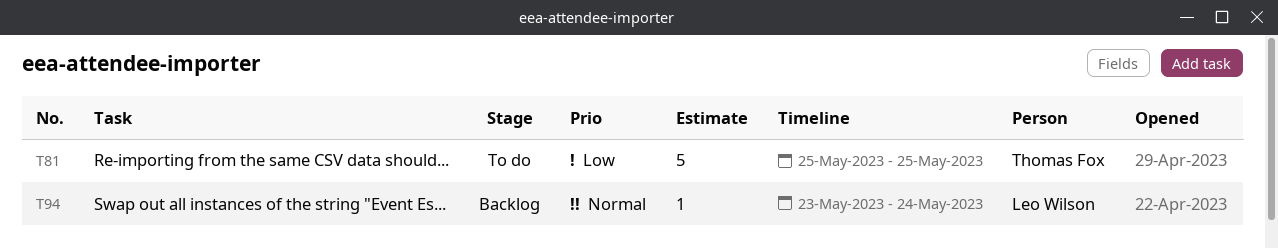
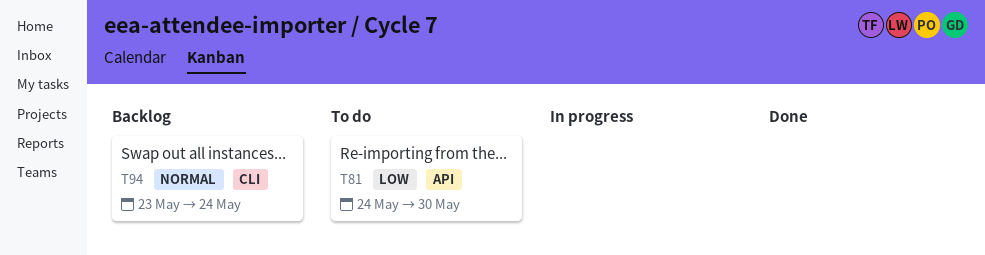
T81, start: May 25 -> May 24
T81, due: May 25 -> May 30

